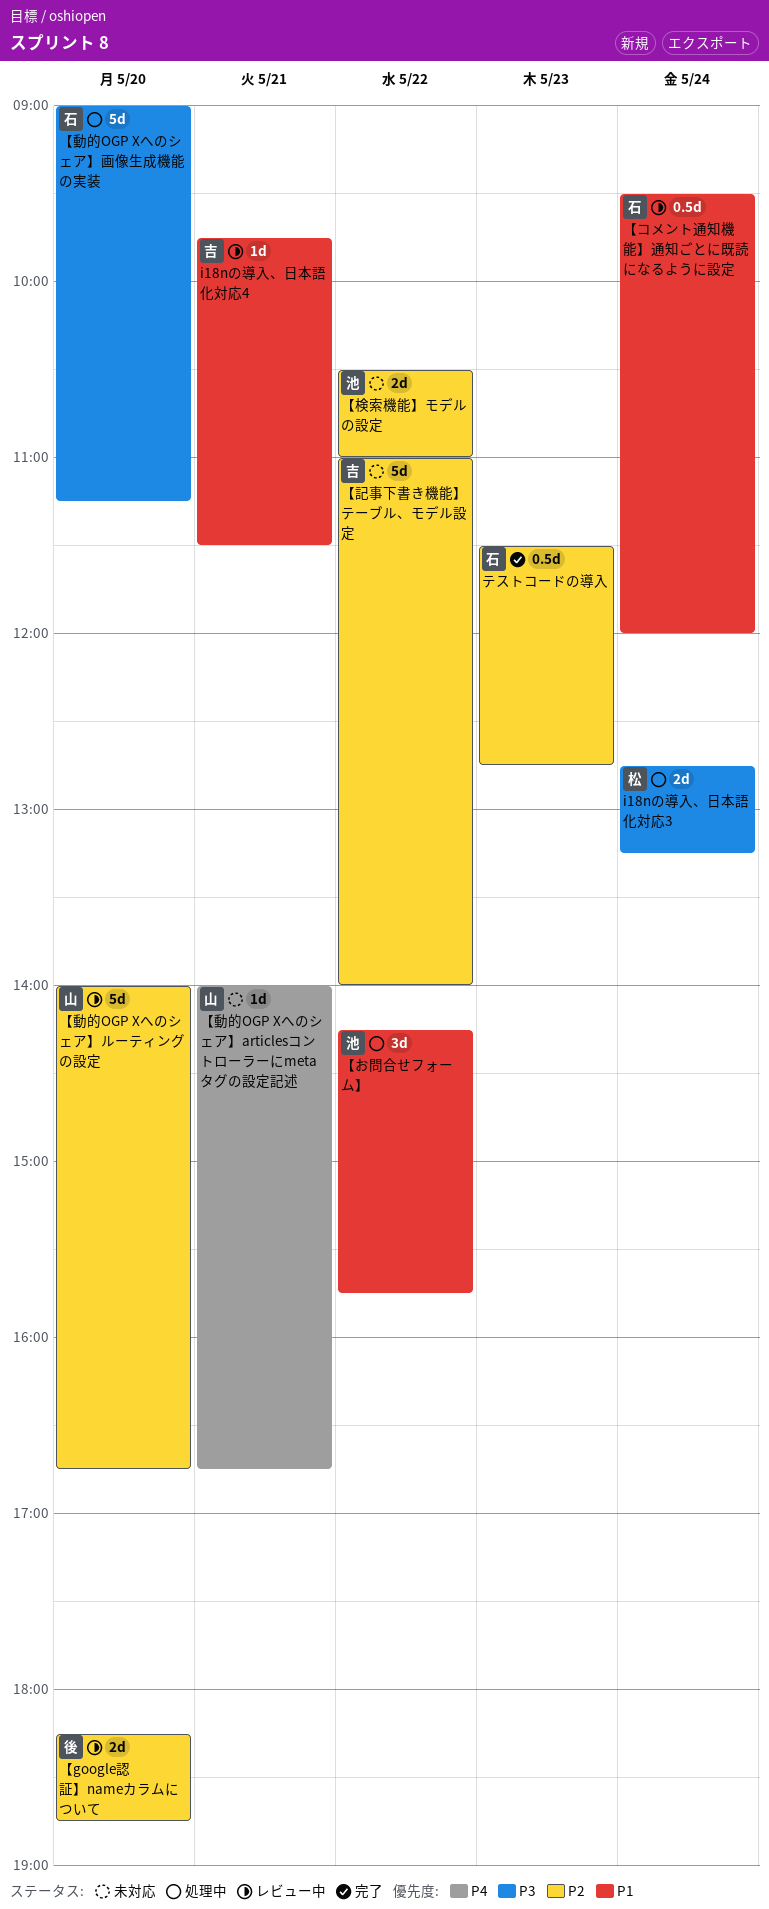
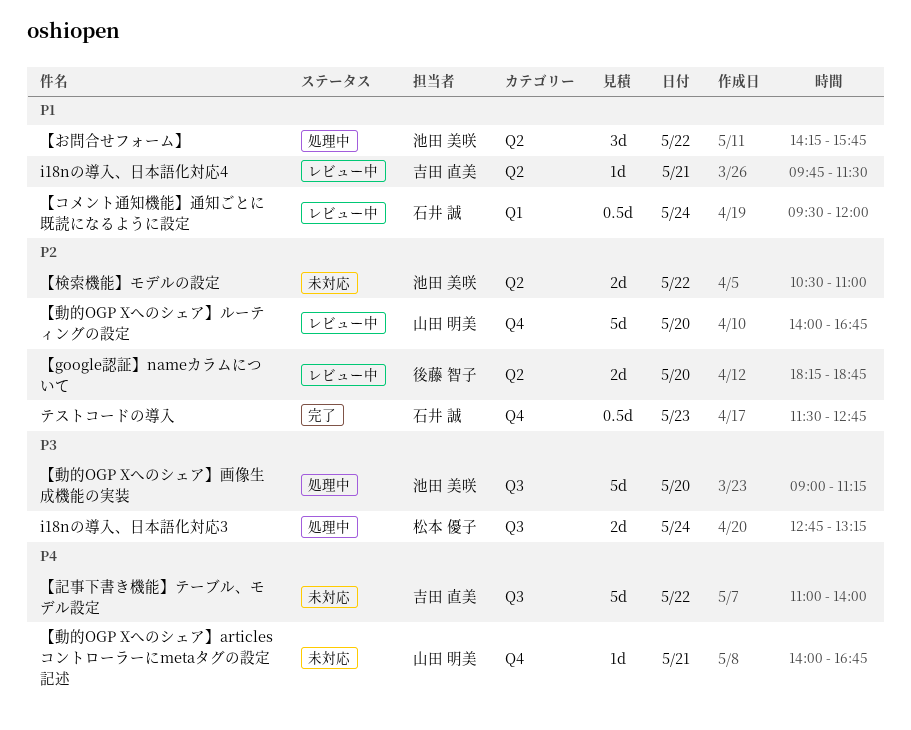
【動的OGP Xへのシェア】画像生成機能の実装, owner: 石井 誠 -> 池田 美咲
【記事下書き機能】テーブル、モデル設定, priority: P2 -> P4

